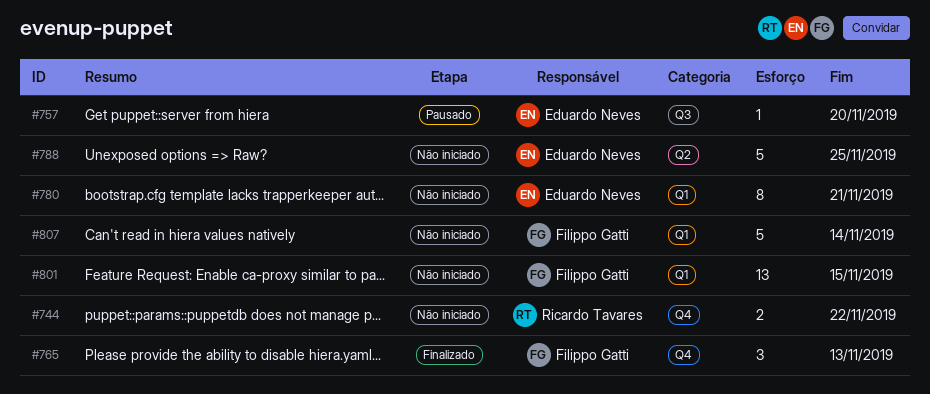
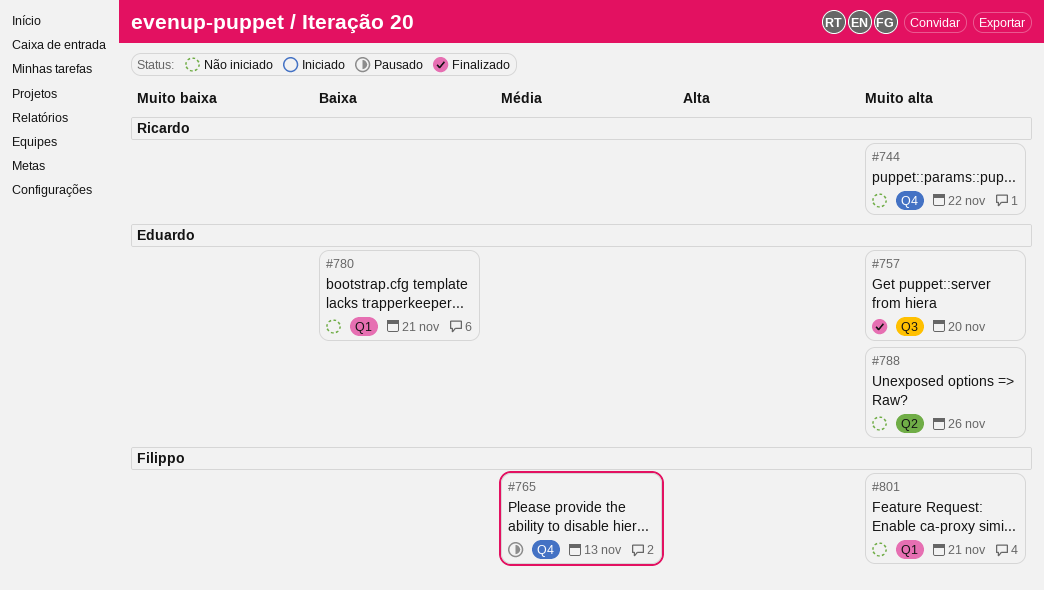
#757, status: Pausado -> Finalizado
#765, status: Finalizado -> Pausado
#788, due: Nov 25 -> Nov 26
#801, due: Nov 15 -> Nov 21
#807: present -> none

